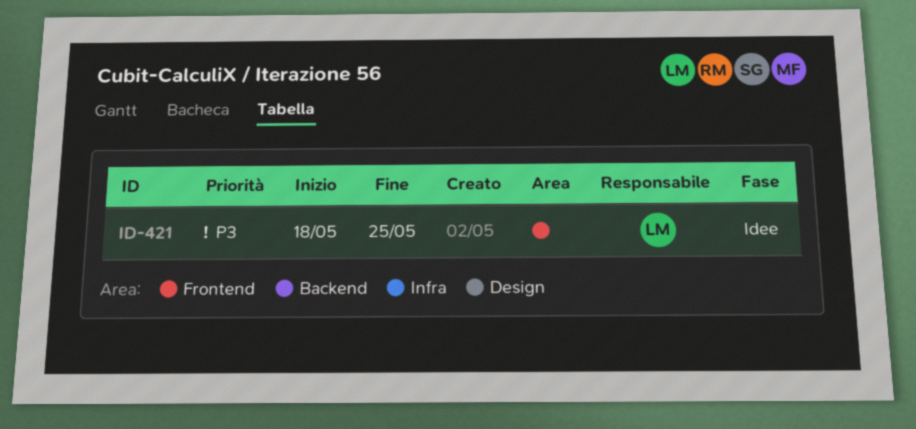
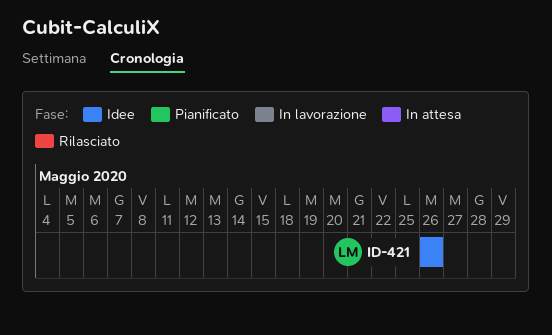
ID-421, start: May 18 -> May 26
ID-421, due: May 25 -> May 26

